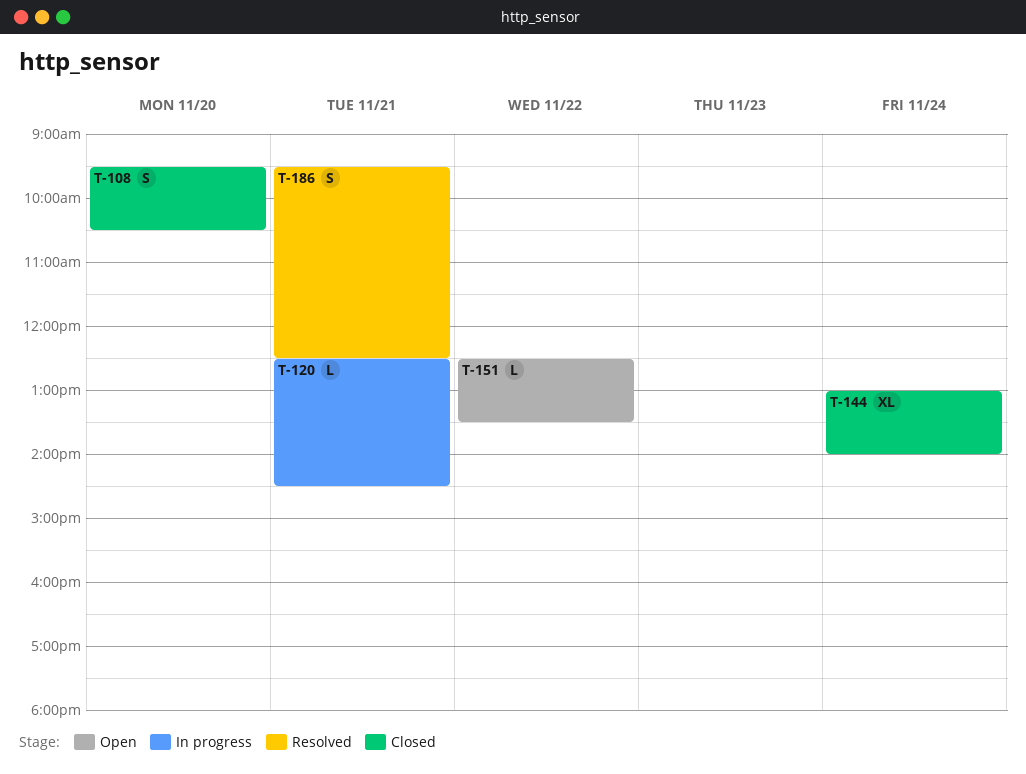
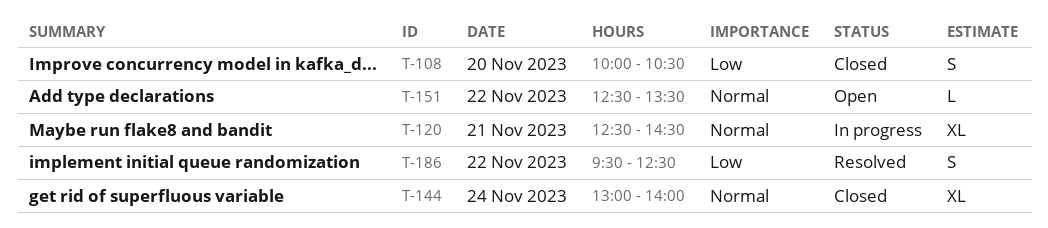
T-108, begins: 09:30 -> 10:00
T-120, estimate: L -> XL
T-186, day: Nov 21 -> Nov 22

